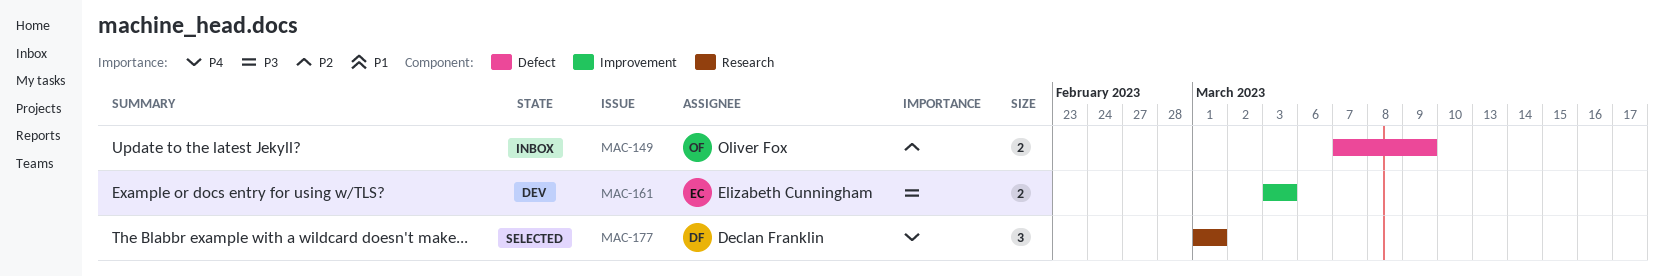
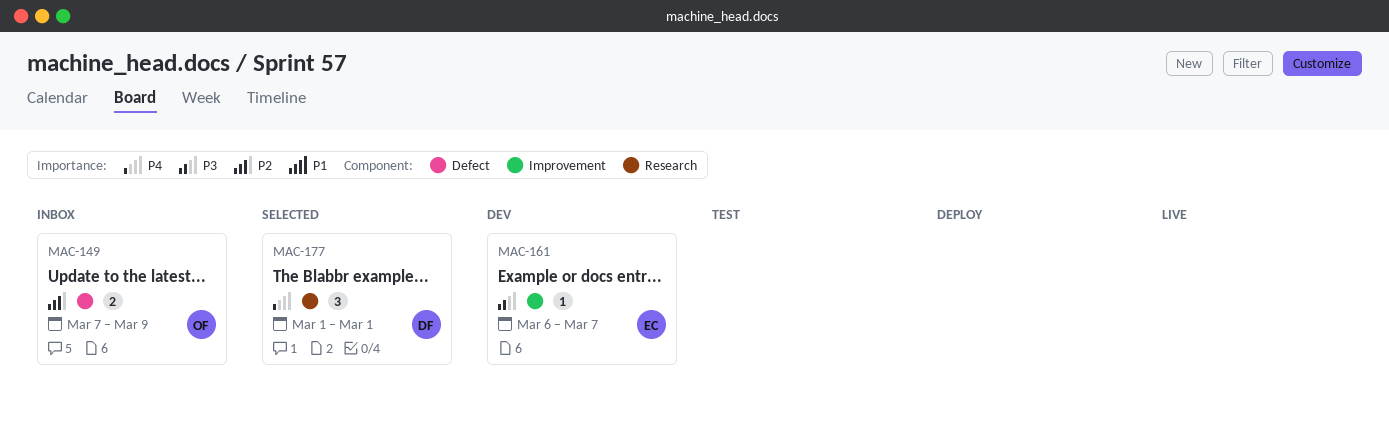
MAC-161, estimate: 2 -> 1
MAC-161, start: Mar 3 -> Mar 6
MAC-161, due: Mar 3 -> Mar 7

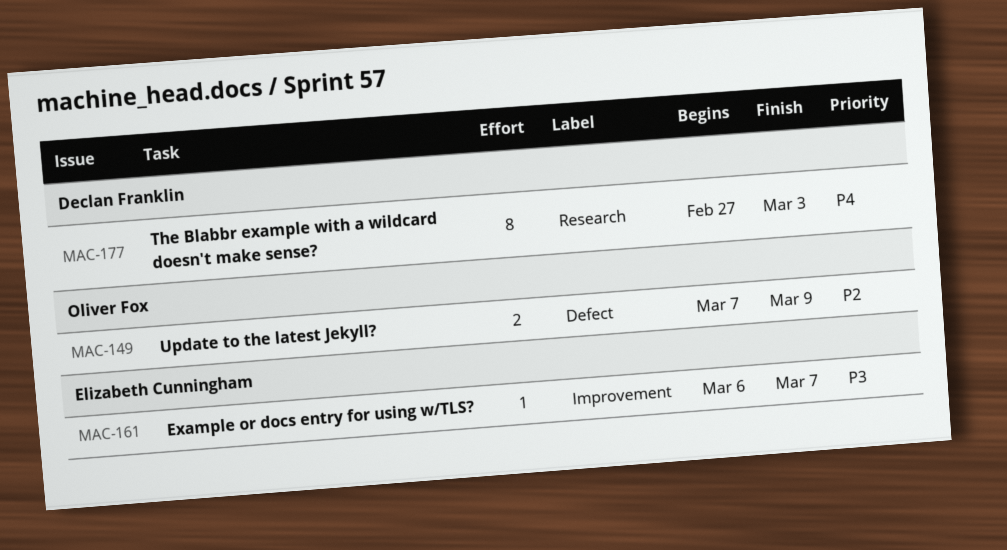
MAC-177, estimate: 3 -> 8
MAC-177, start: Mar 1 -> Feb 27
MAC-177, due: Mar 1 -> Mar 3

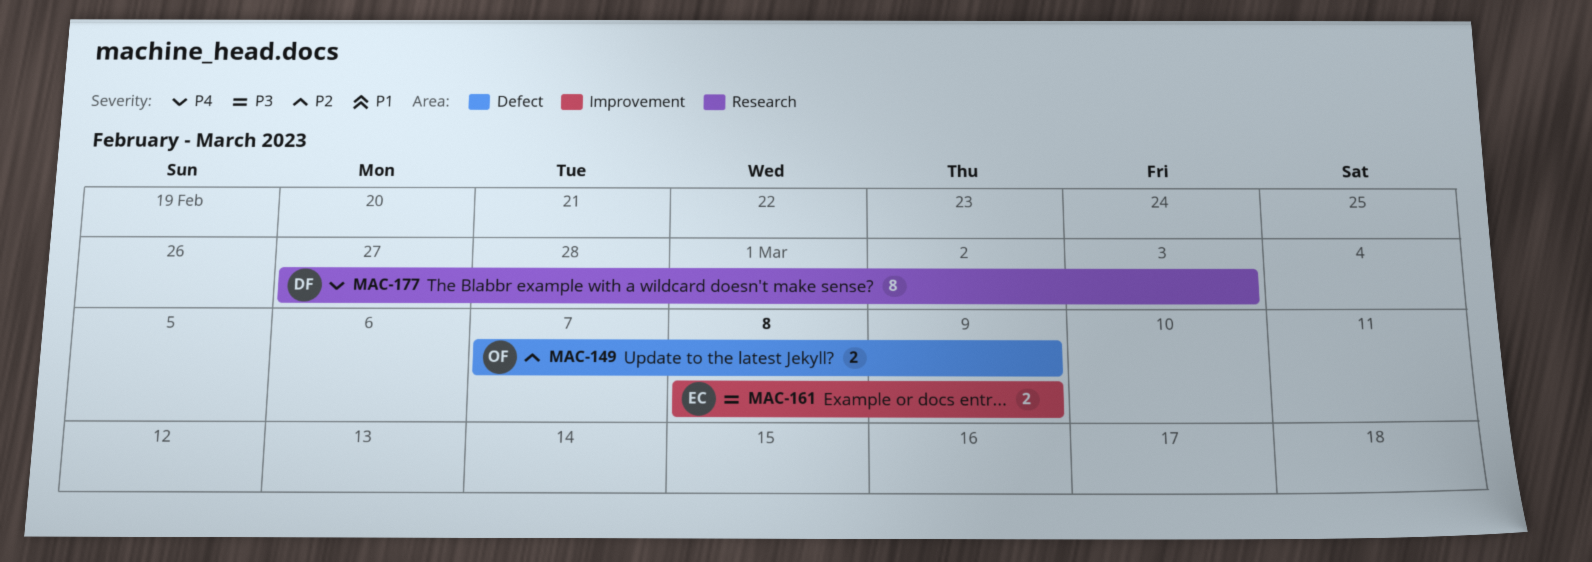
MAC-161, estimate: 1 -> 2
MAC-161, start: Mar 6 -> Mar 8
MAC-161, due: Mar 7 -> Mar 9

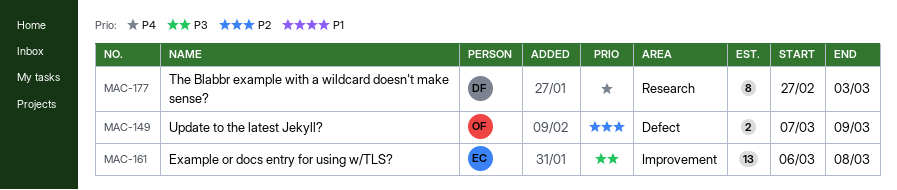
MAC-161, estimate: 2 -> 13
MAC-161, start: Mar 8 -> Mar 6
MAC-161, due: Mar 9 -> Mar 8

